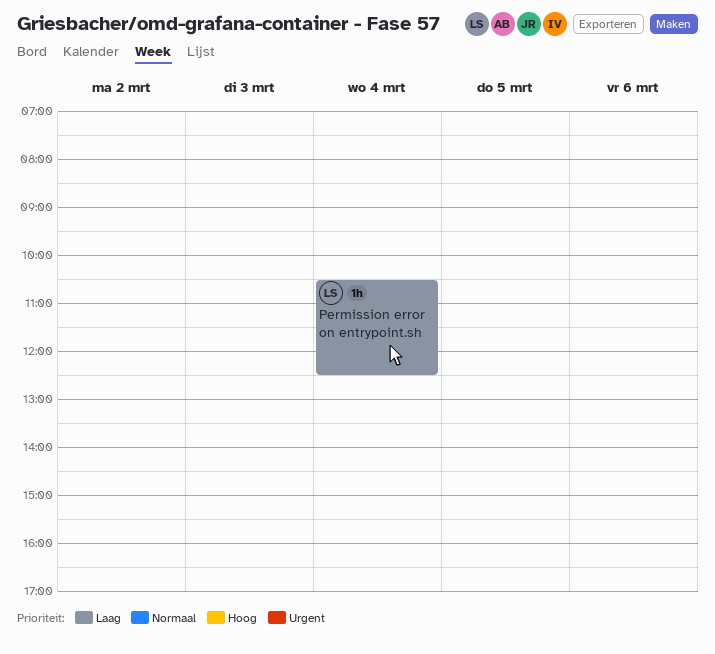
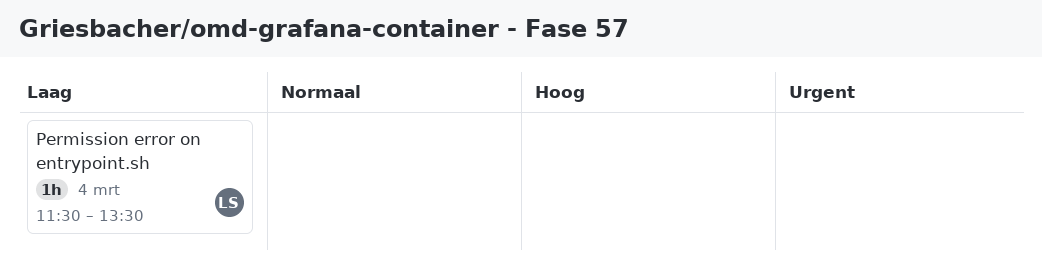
Permission error on entrypoint.sh, begins: 10:30 -> 11:30
Permission error on entrypoint.sh, ends: 12:30 -> 13:30

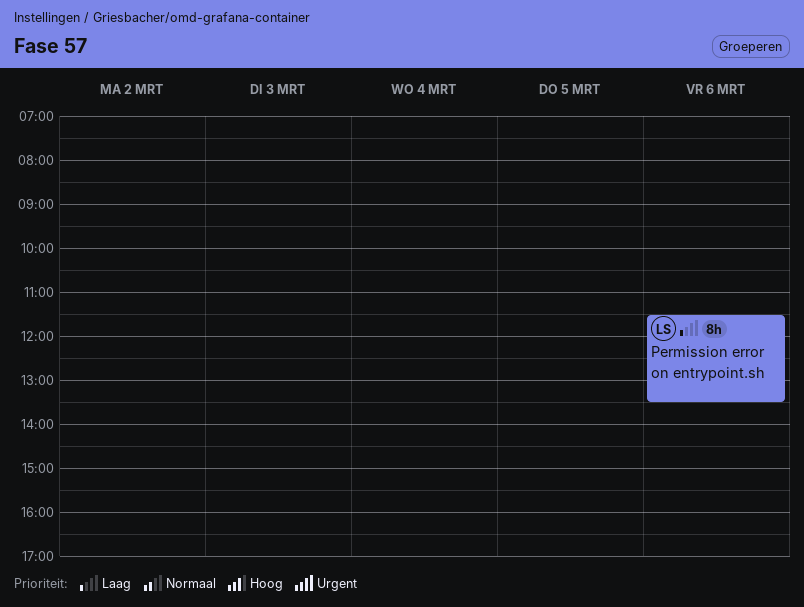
Permission error on entrypoint.sh, estimate: 1h -> 8h
Permission error on entrypoint.sh, day: Mar 4 -> Mar 6

